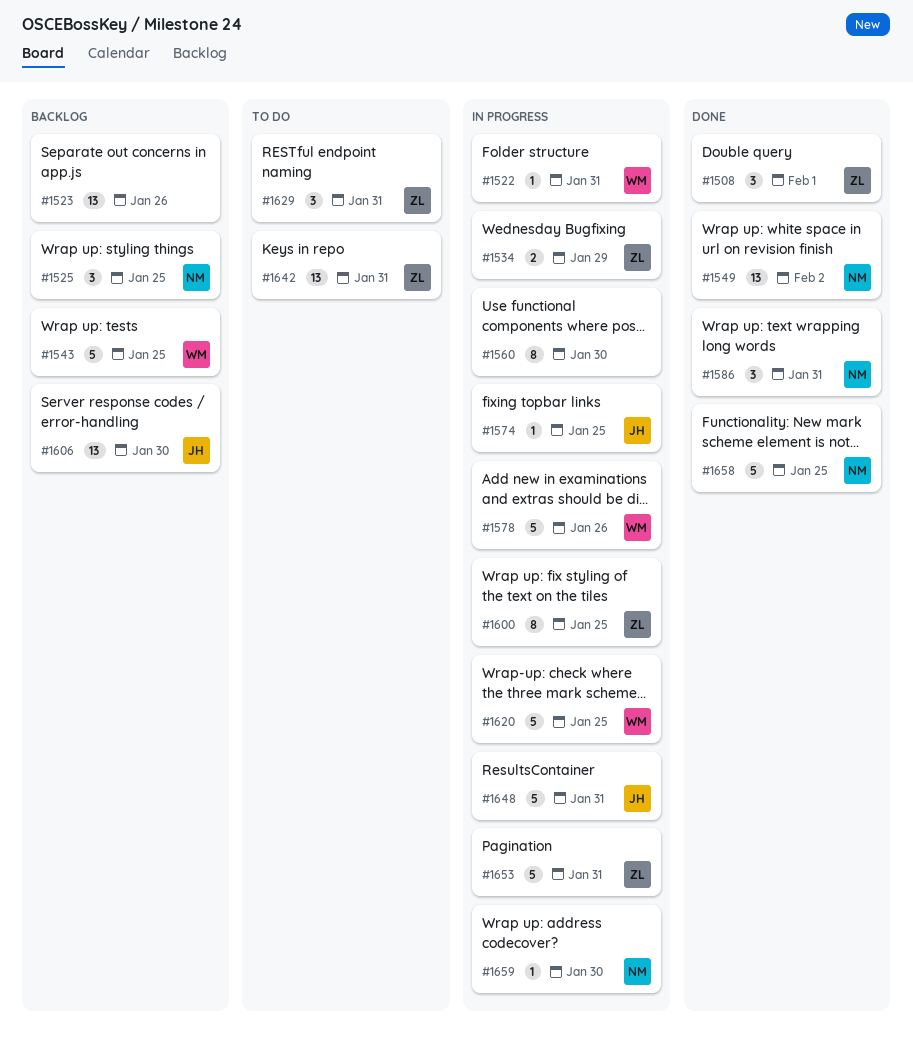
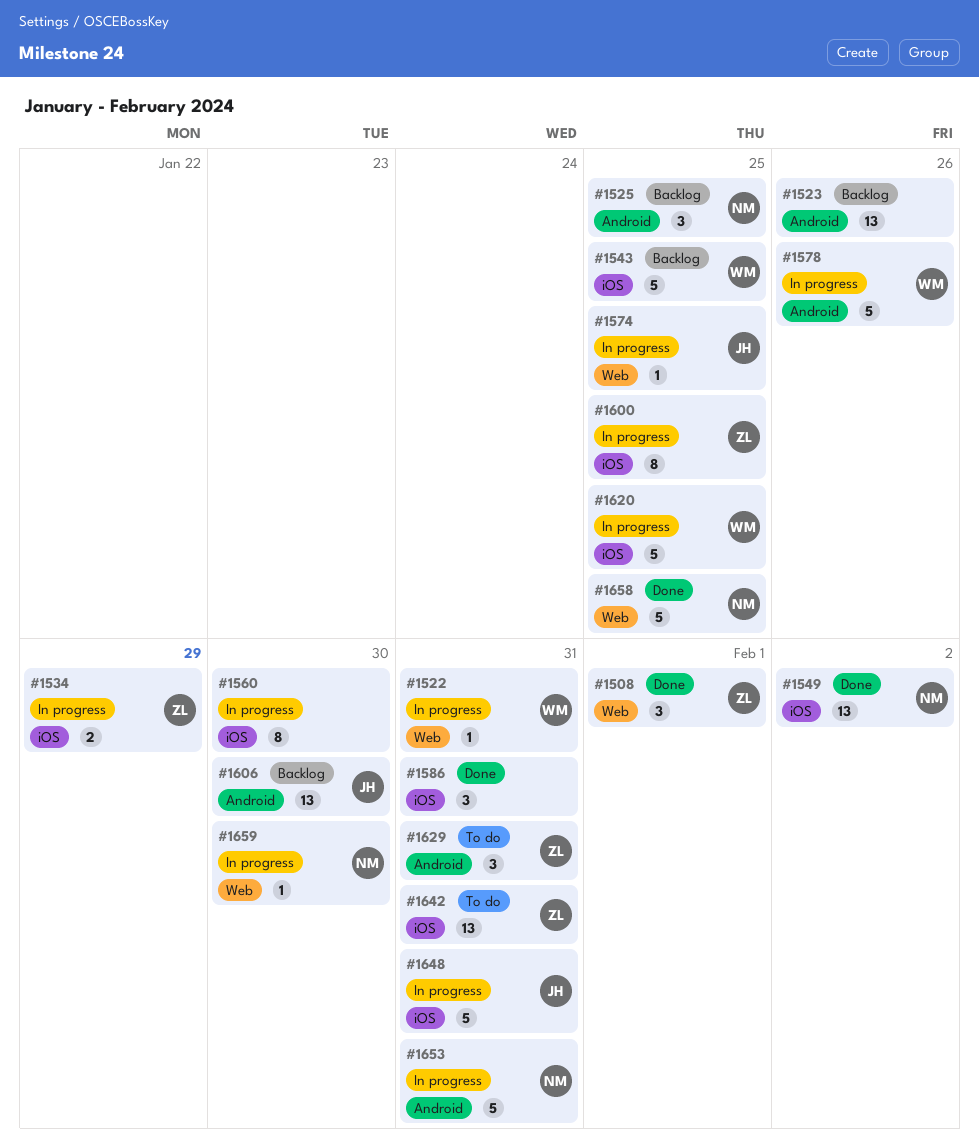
#1586, owner: NM -> none
#1653, owner: ZL -> NM

